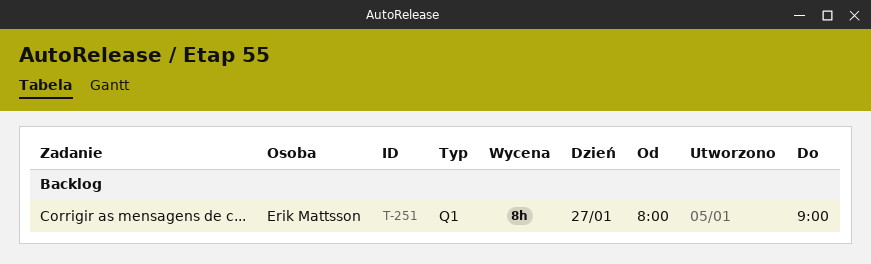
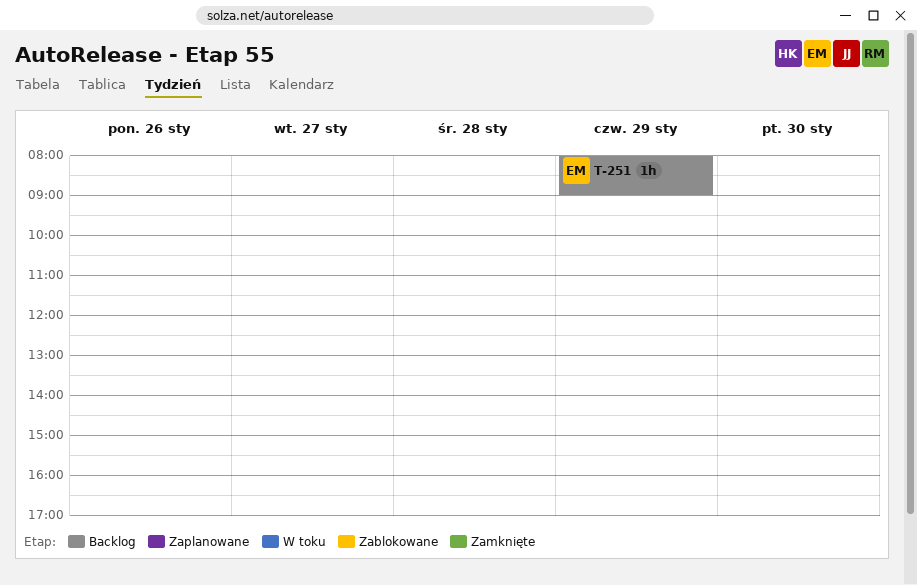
T-251, estimate: 8h -> 1h
T-251, day: Jan 27 -> Jan 29

